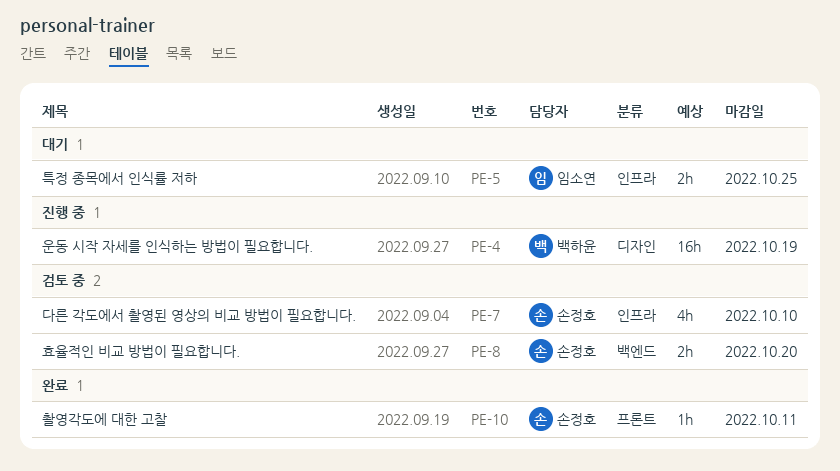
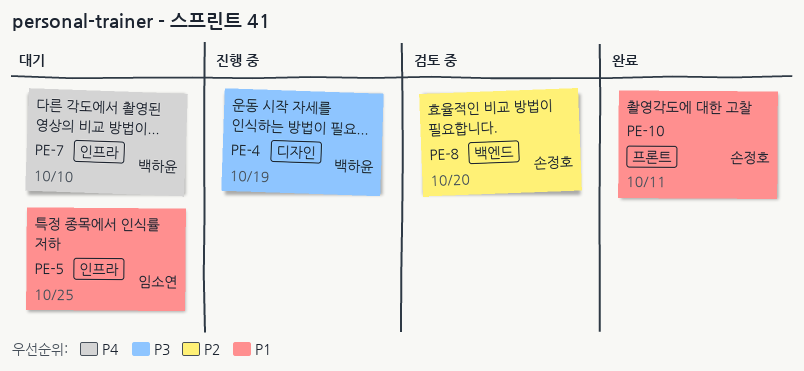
PE-7, status: 검토 중 -> 대기
PE-7, owner: 손정호 -> 백하윤

